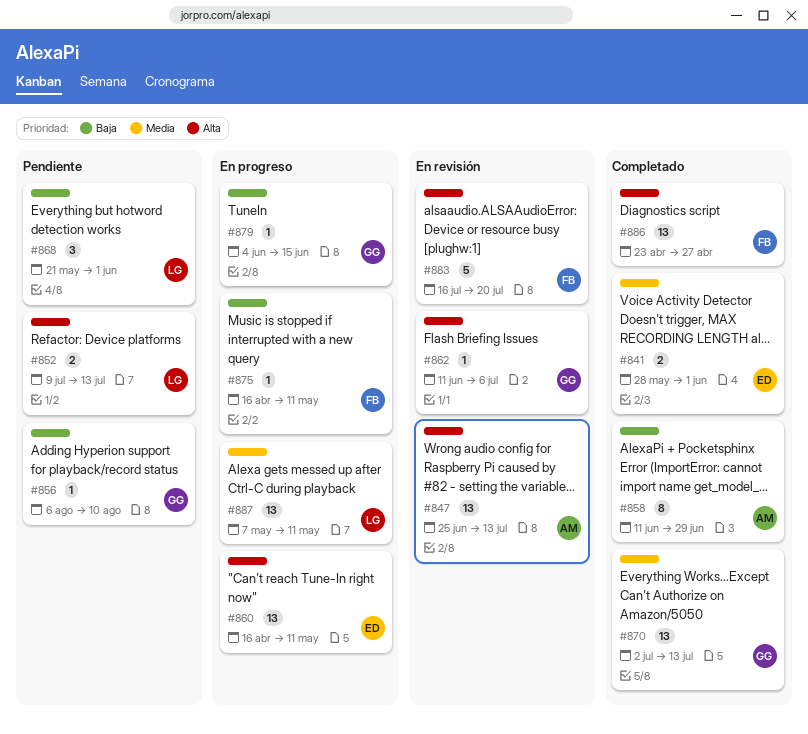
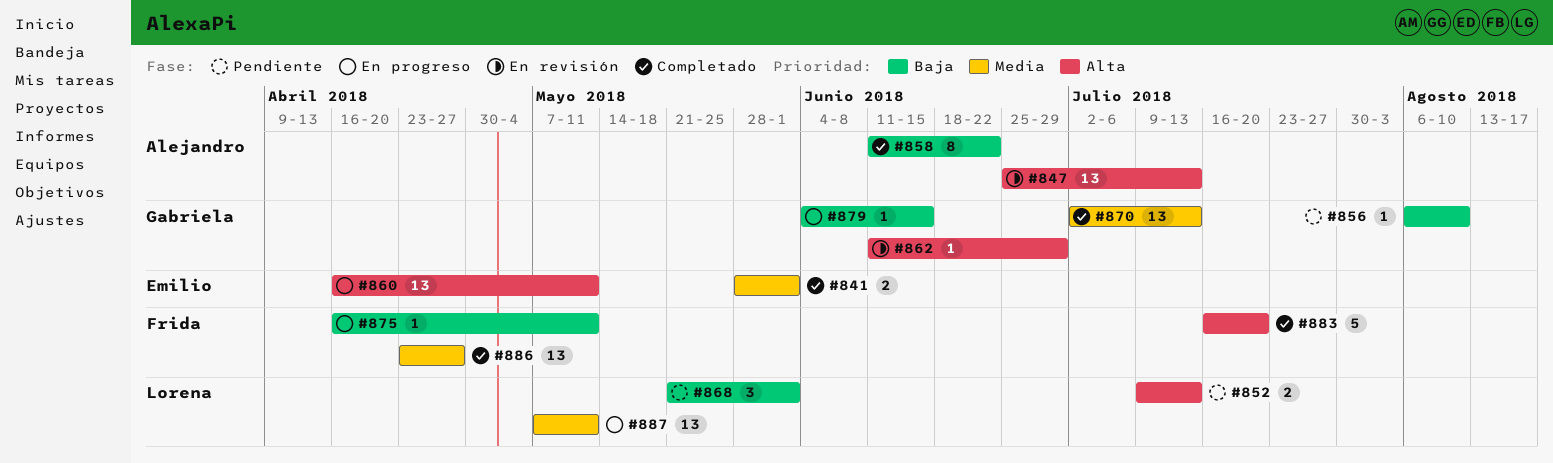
#858, due: Jun 29 -> Jun 22
#862, due: Jul 6 -> Jun 29
#883, status: En revisión -> Completado
#886, priority: Alta -> Media

